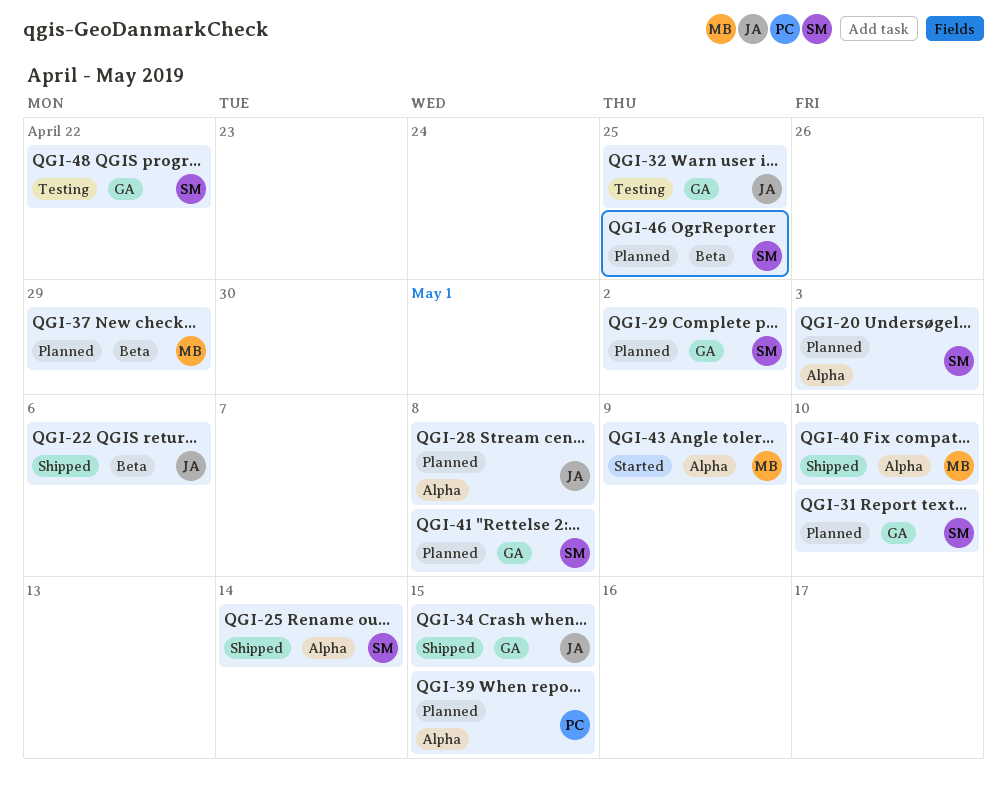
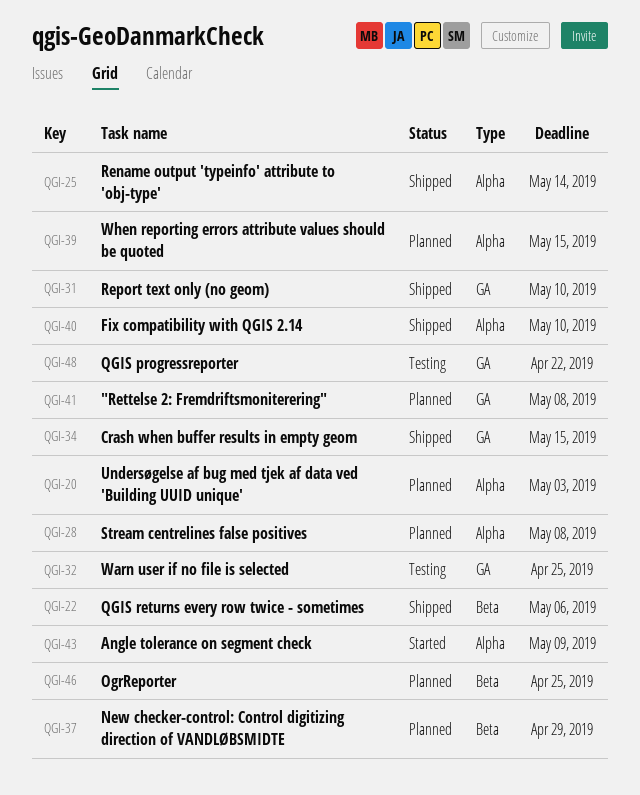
QGI-29: present -> none
QGI-31, status: Planned -> Shipped

